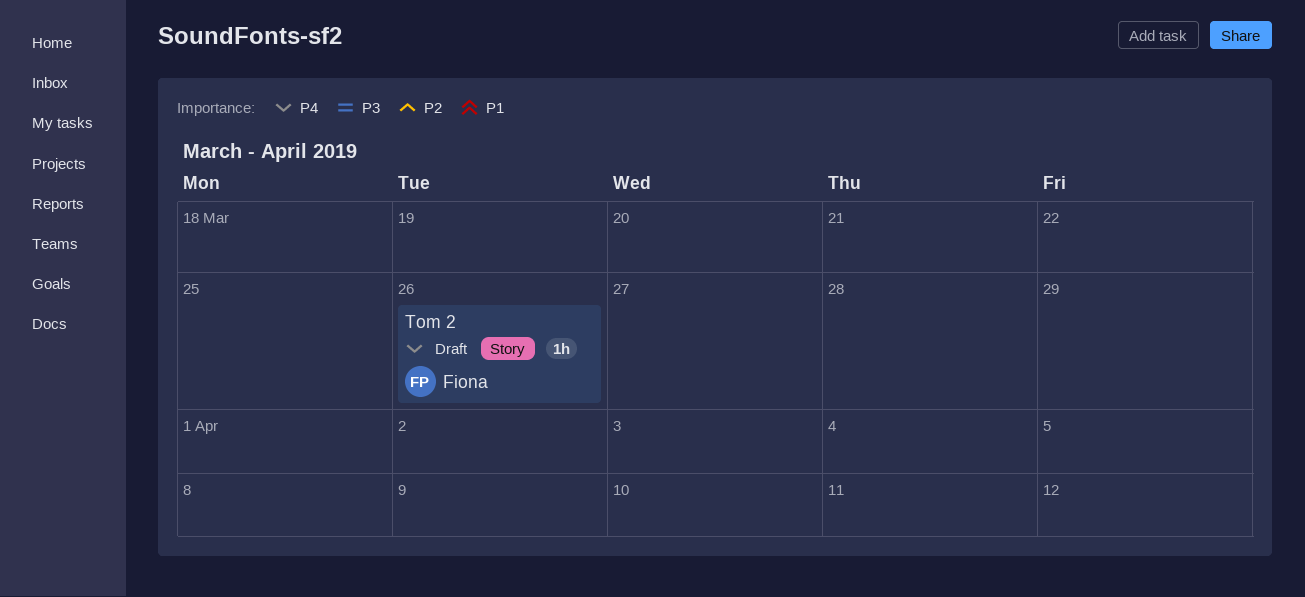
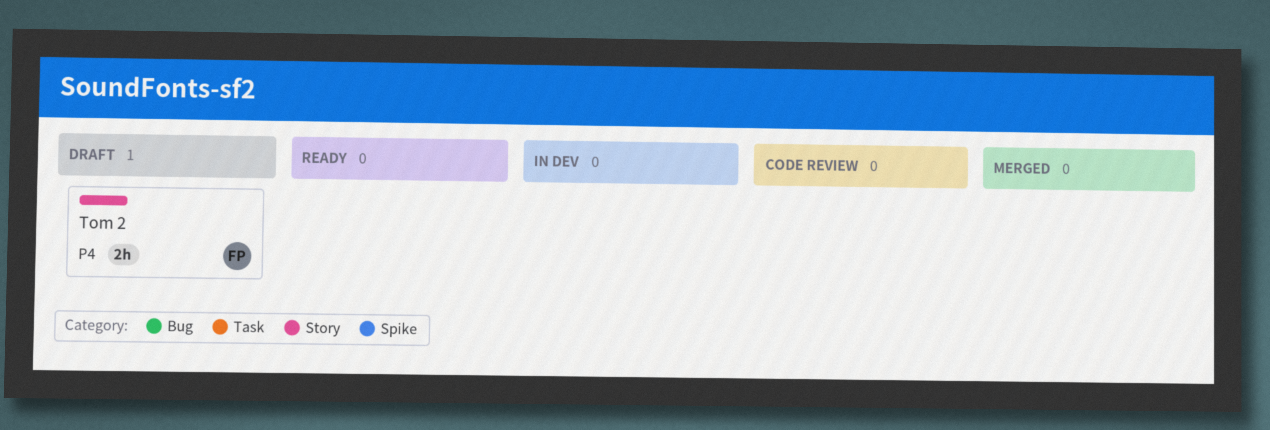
Tom 2, estimate: 1h -> 2h

